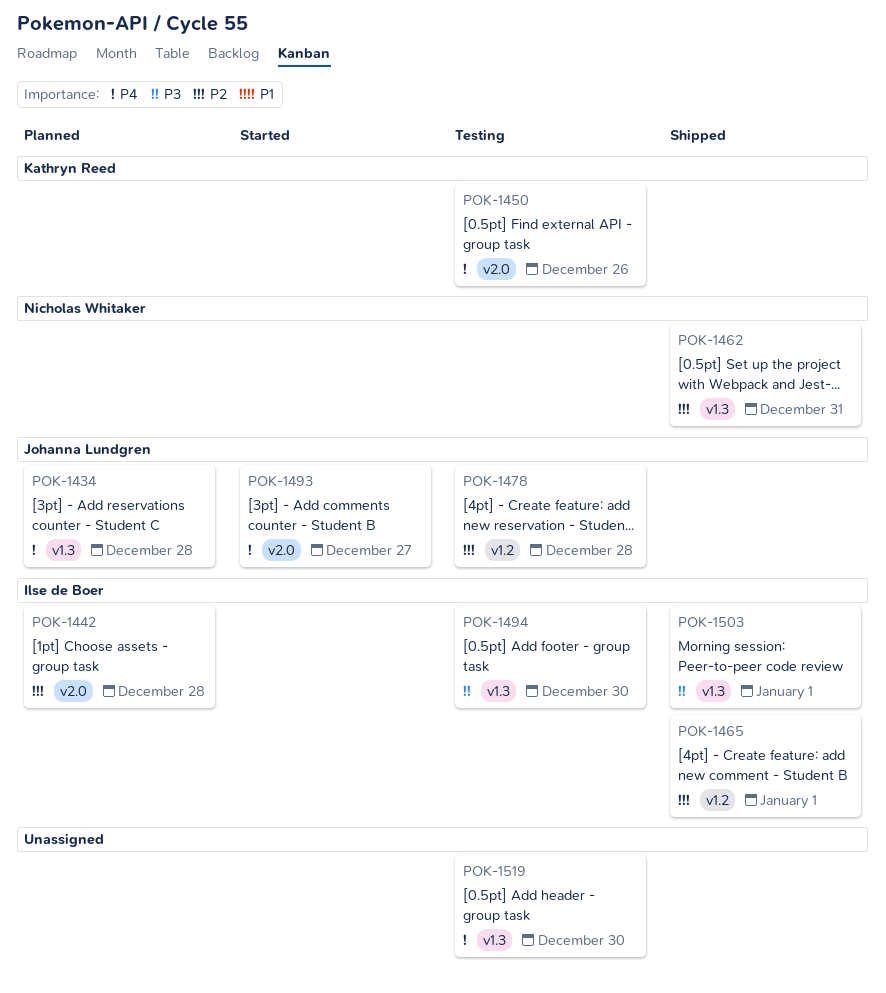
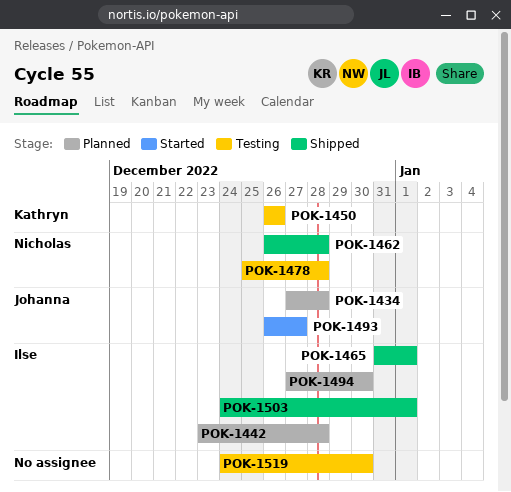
POK-1462, due: Dec 31 -> Dec 28
POK-1478, owner: Johanna Lundgren -> Nicholas Whitaker
POK-1494, status: Testing -> Planned

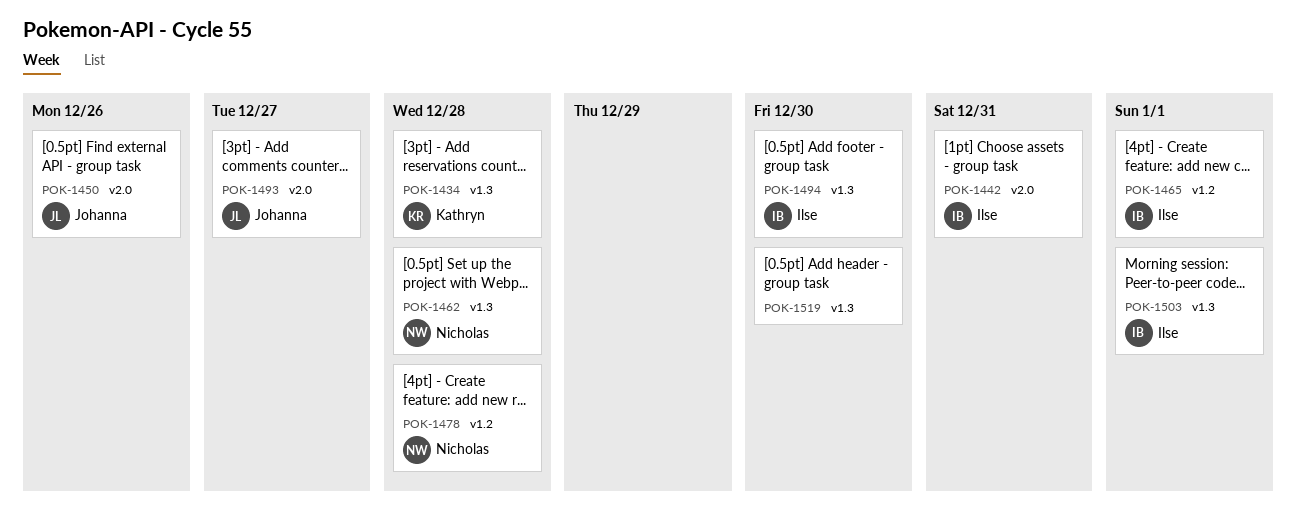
POK-1434, owner: Johanna -> Kathryn
POK-1442, due: Dec 28 -> Dec 31
POK-1450, owner: Kathryn -> Johanna

